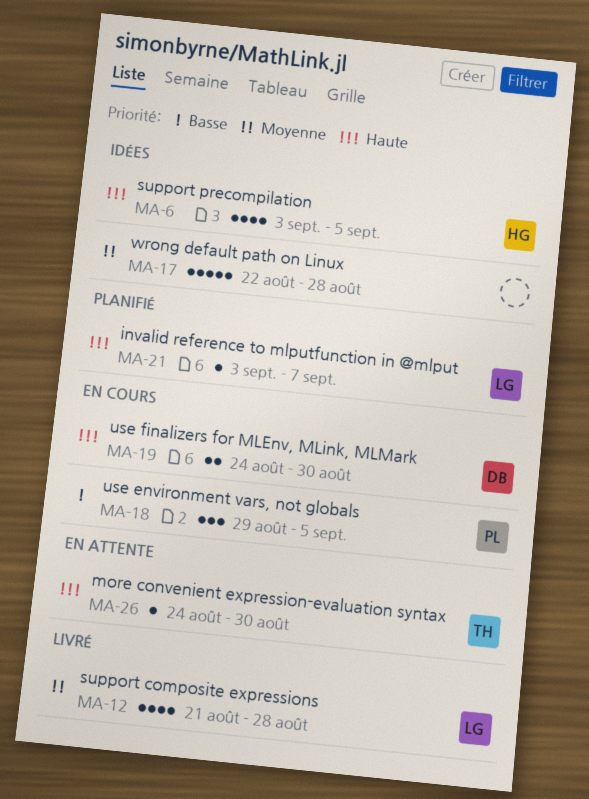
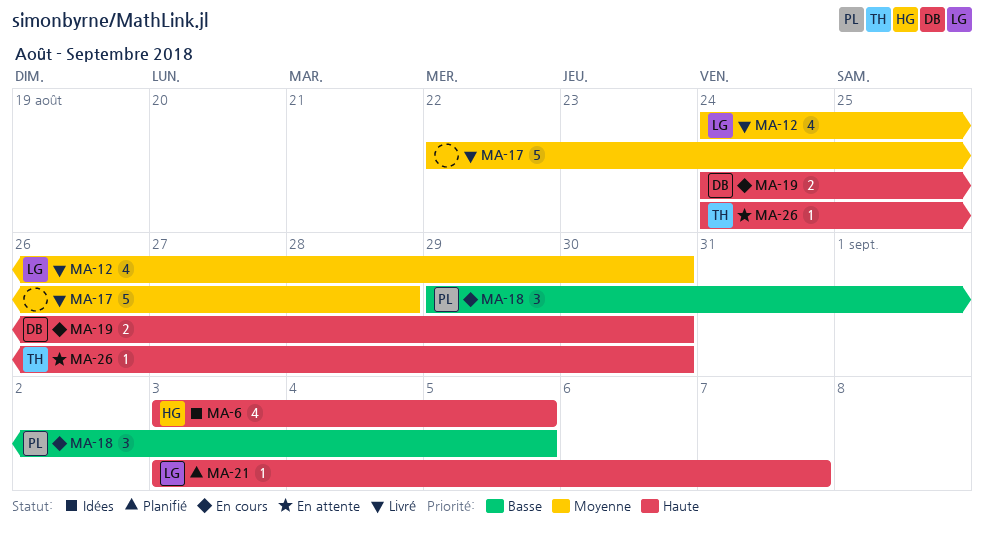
MA-12, start: Aug 21 -> Aug 24
MA-12, due: Aug 28 -> Aug 30
MA-17, status: Idées -> Livré

